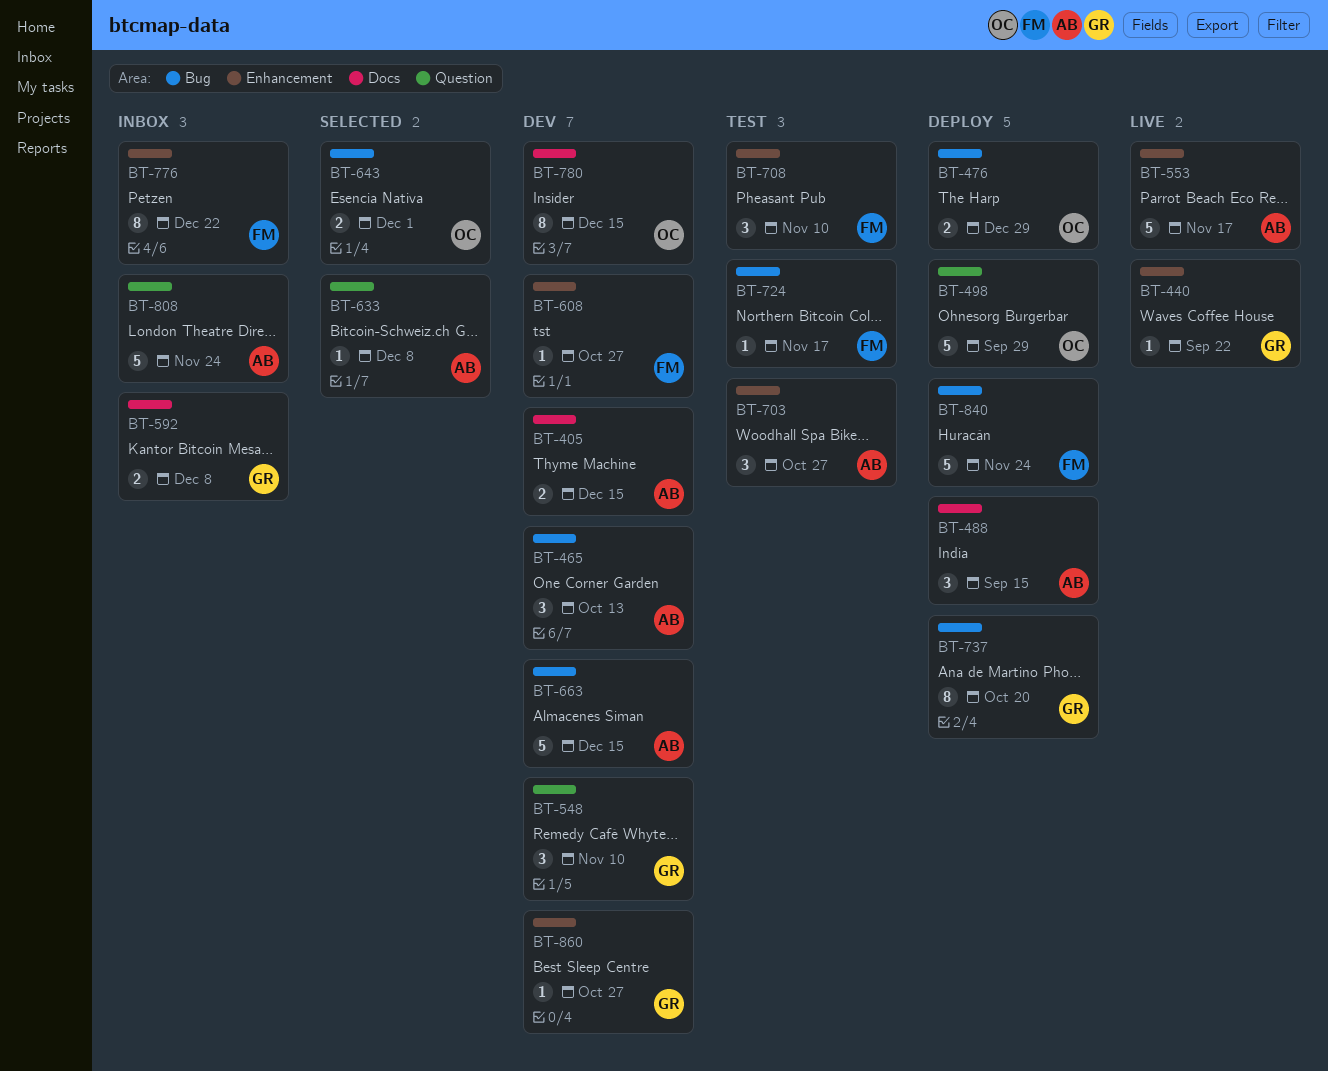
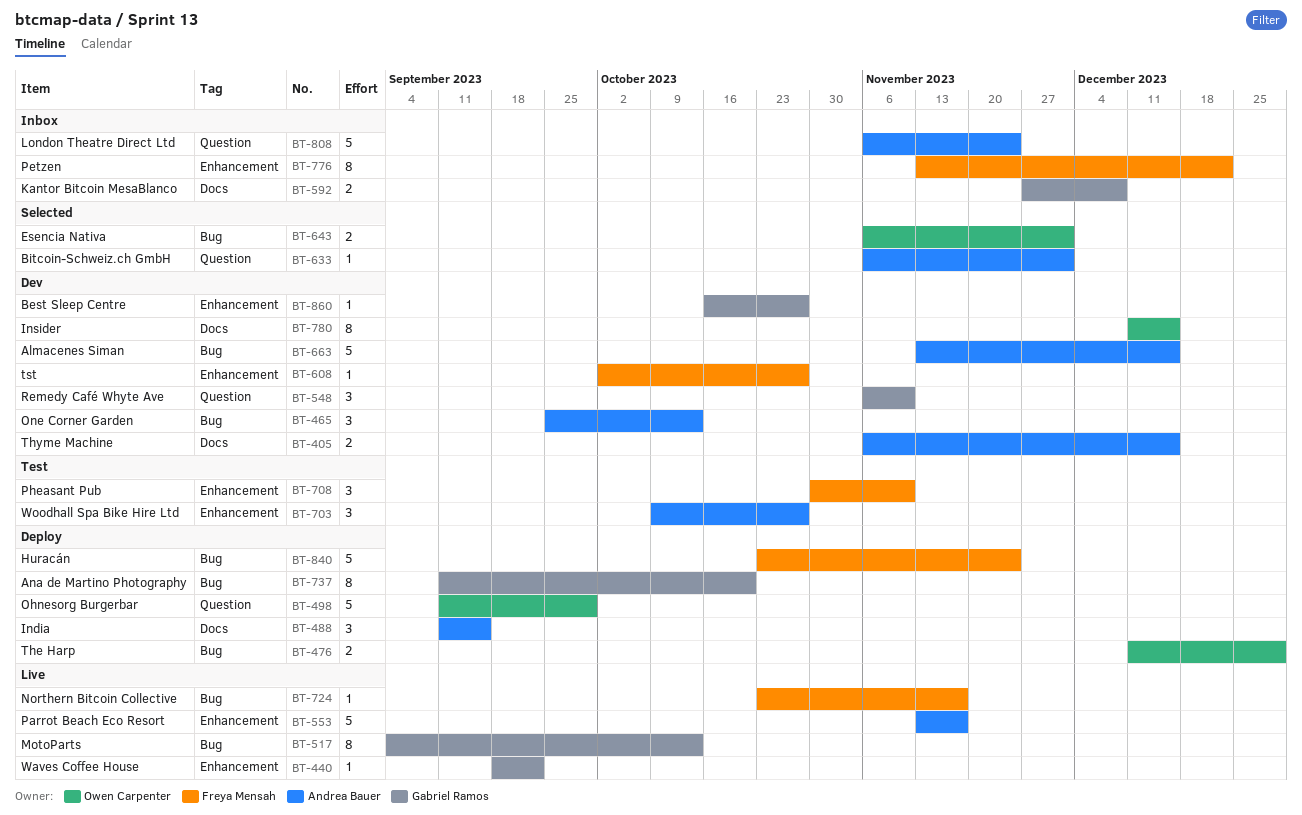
BT-517: none -> present
BT-633, due: Dec 8 -> Dec 1
BT-724, status: Test -> Live

